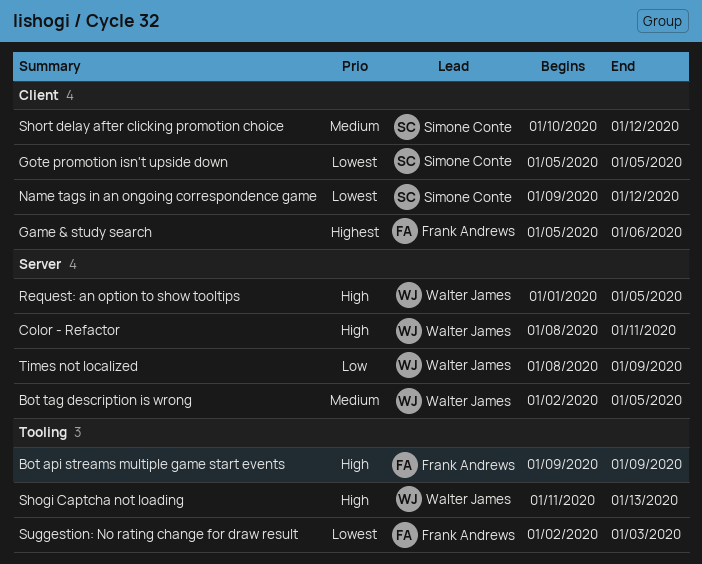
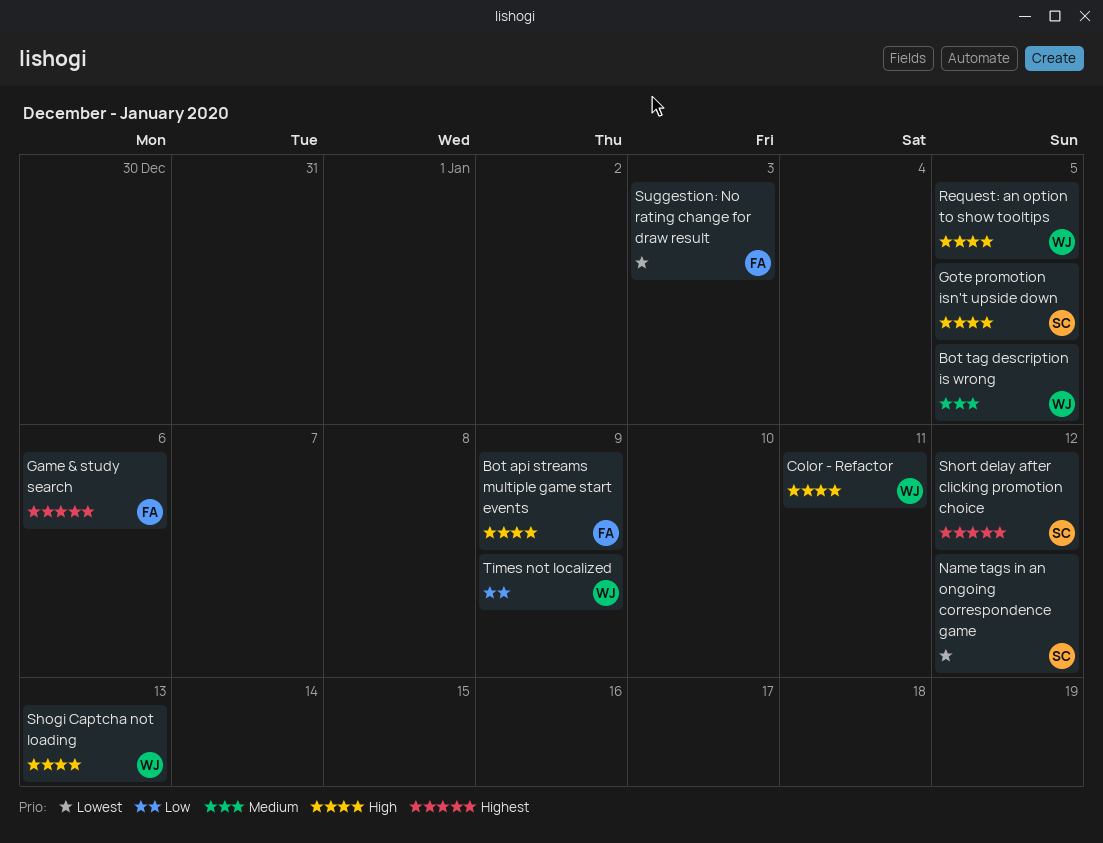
Gote promotion isn't upside down, priority: Lowest -> High
Short delay after clicking promotion choice, priority: Medium -> Highest

